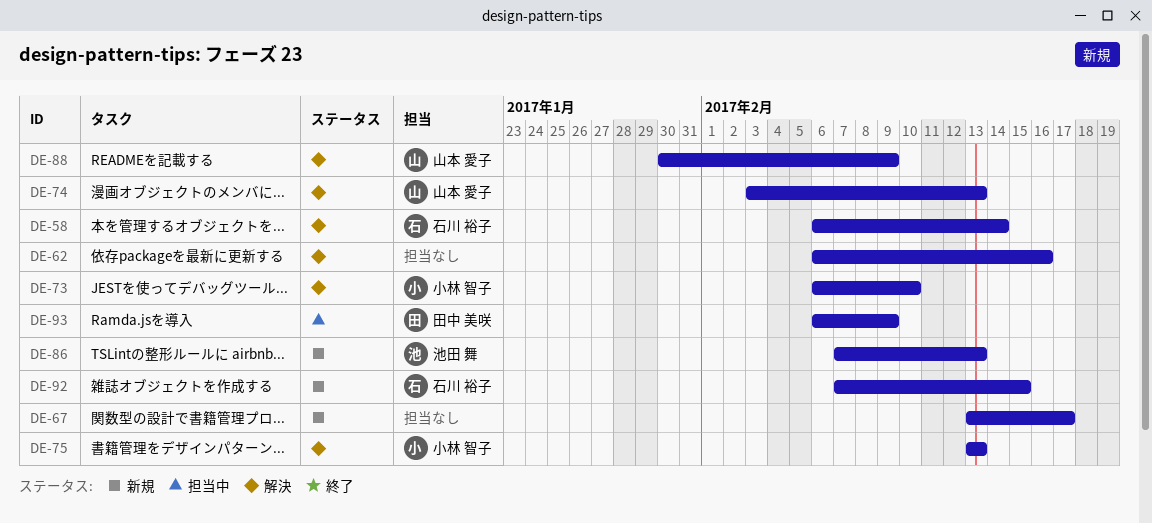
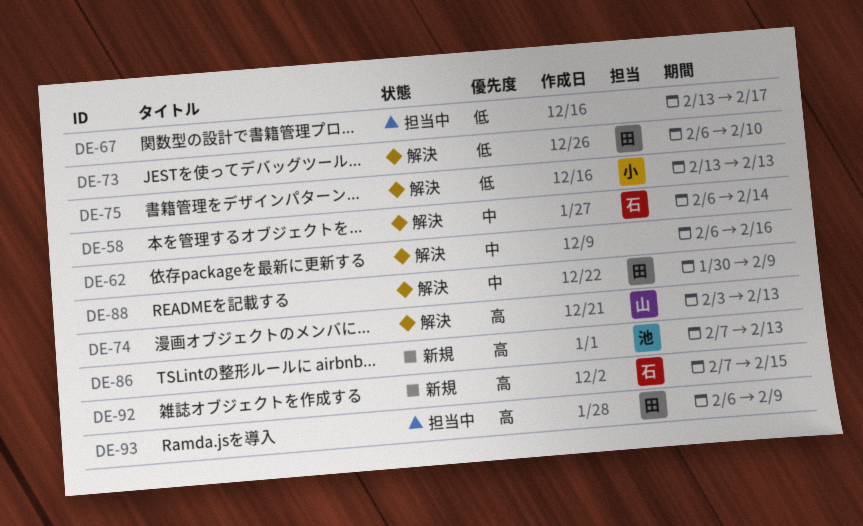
DE-67, status: 新規 -> 担当中
DE-73, owner: 小林 智子 -> 田中 美咲
DE-88, owner: 山本 愛子 -> 田中 美咲

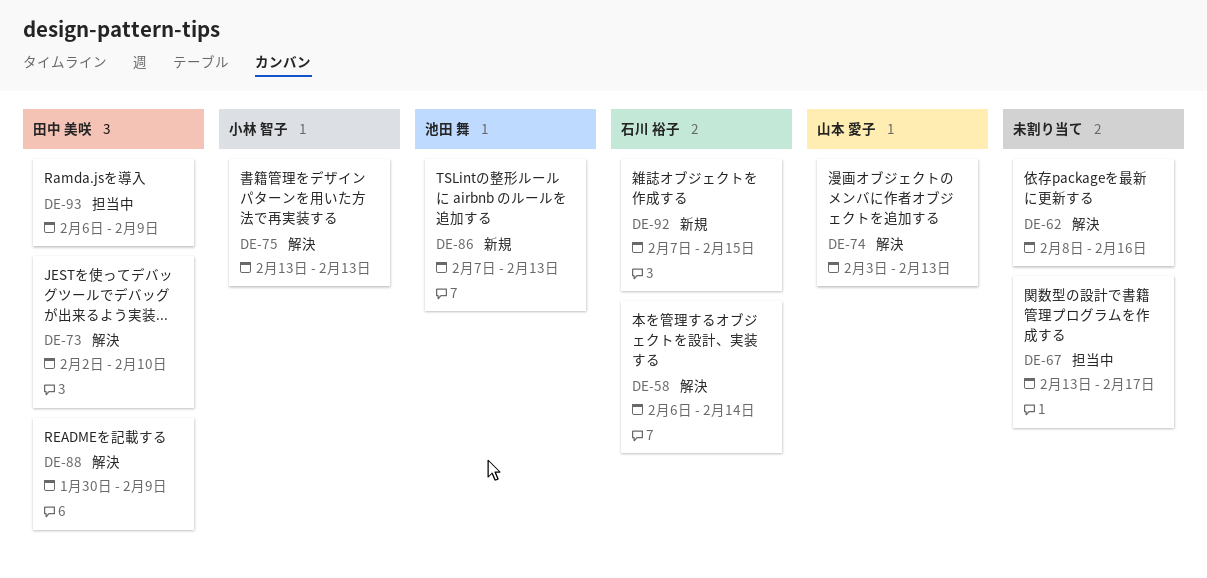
DE-62, start: Feb 6 -> Feb 8
DE-73, start: Feb 6 -> Feb 2

